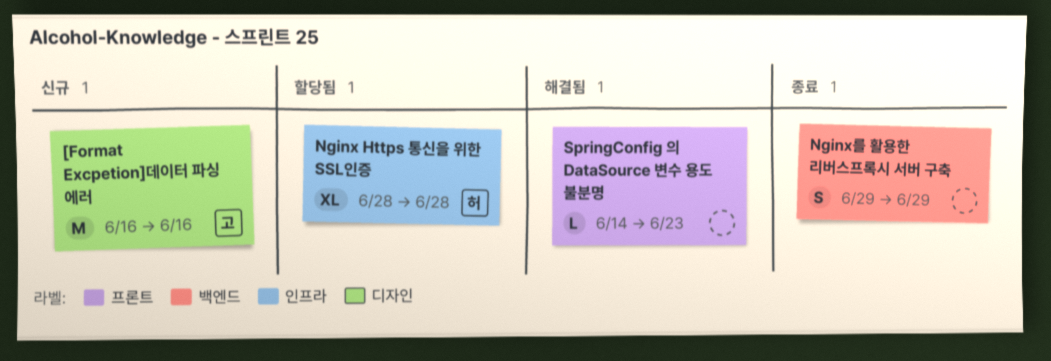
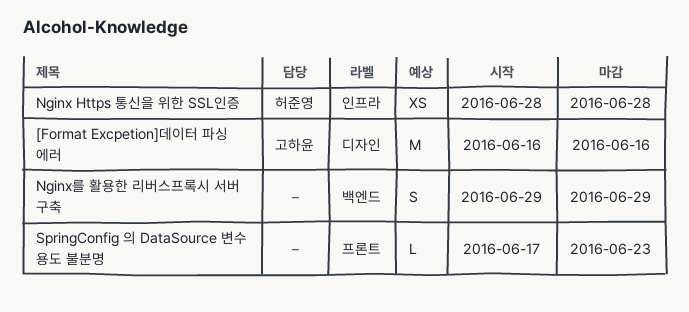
Nginx Https 통신을 위한 SSL인증, estimate: XL -> XS
SpringConfig 의 DataSource 변수 용도 불분명, start: Jun 14 -> Jun 17

